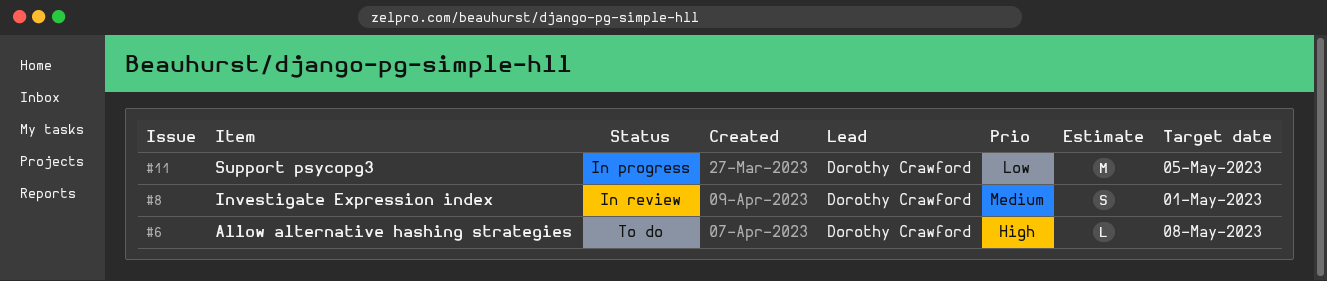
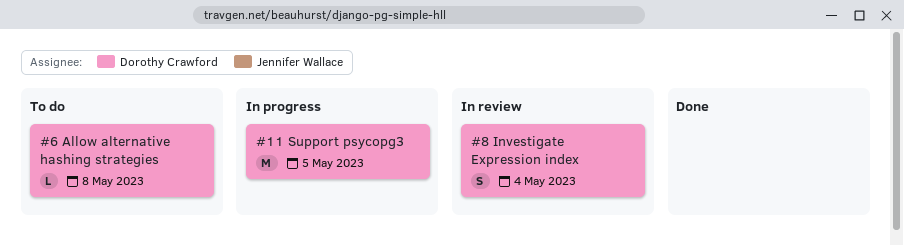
#8, due: May 1 -> May 4

